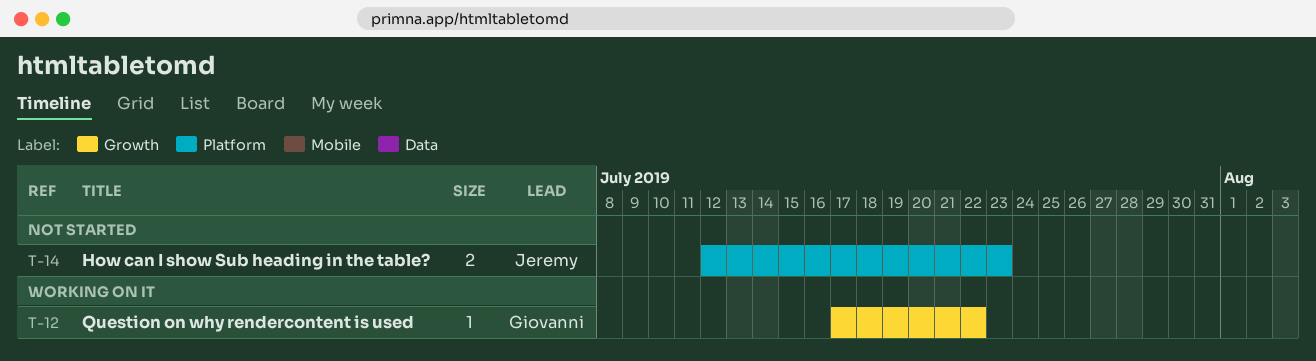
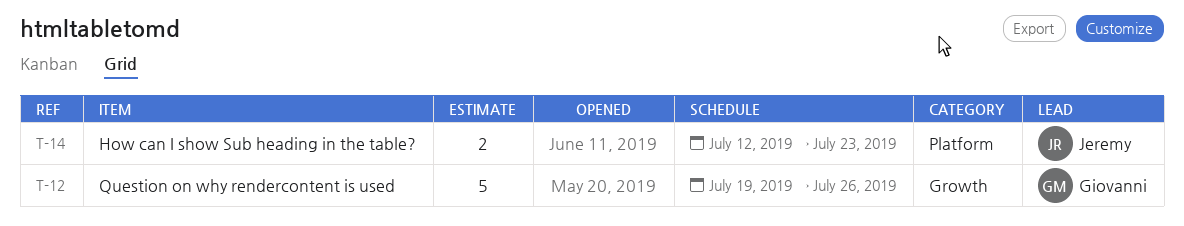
T-12, estimate: 1 -> 5
T-12, start: Jul 17 -> Jul 19
T-12, due: Jul 22 -> Jul 26

